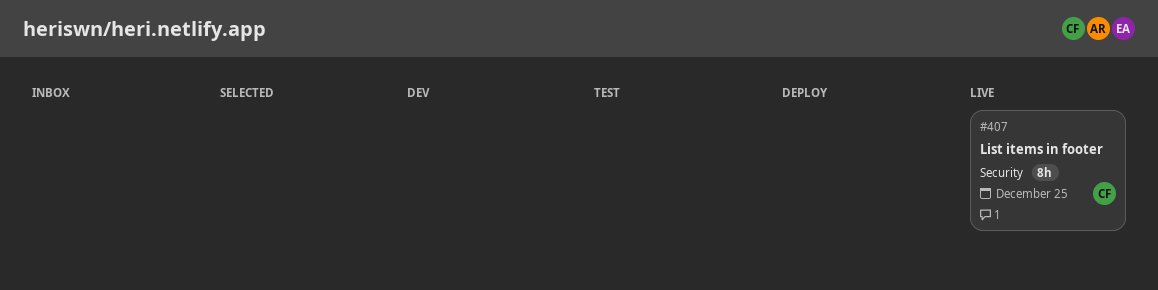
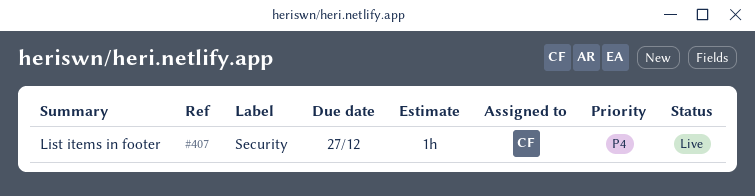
#407, estimate: 8h -> 1h
#407, due: Dec 25 -> Dec 27

